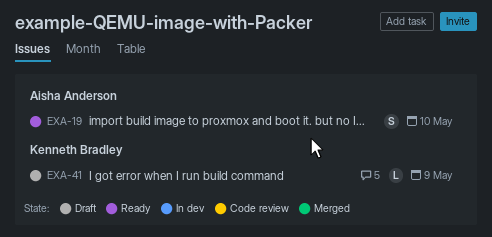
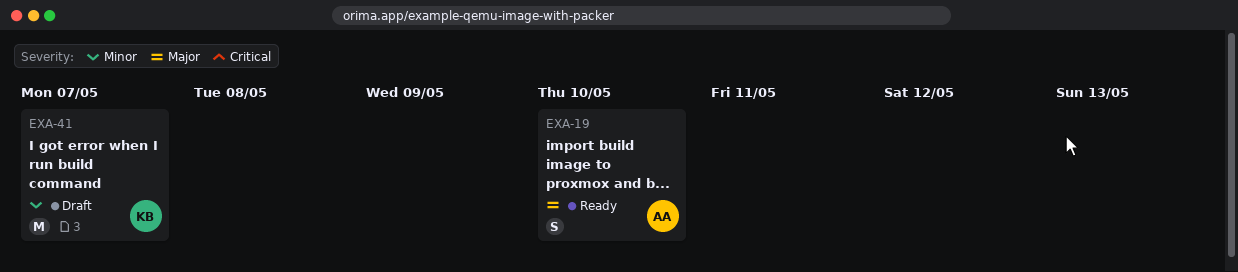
EXA-41, estimate: L -> M
EXA-41, due: May 9 -> May 7

